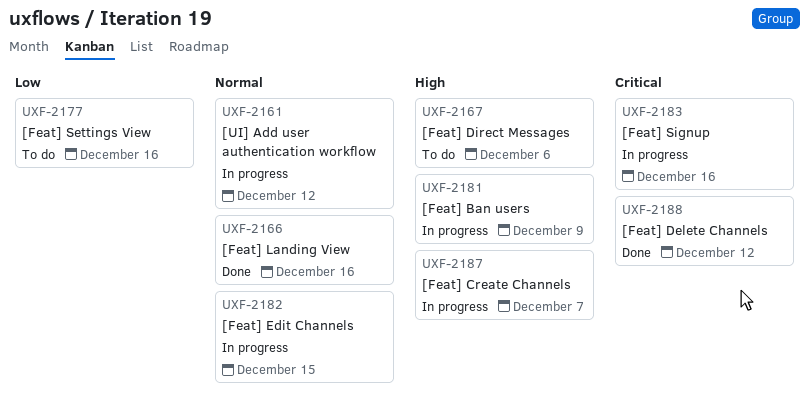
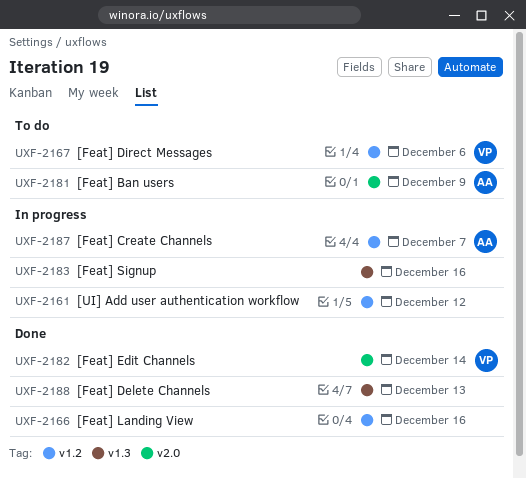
UXF-2177: present -> none
UXF-2181, status: In progress -> To do
UXF-2182, status: In progress -> Done
UXF-2182, due: Dec 15 -> Dec 14
UXF-2188, due: Dec 12 -> Dec 13

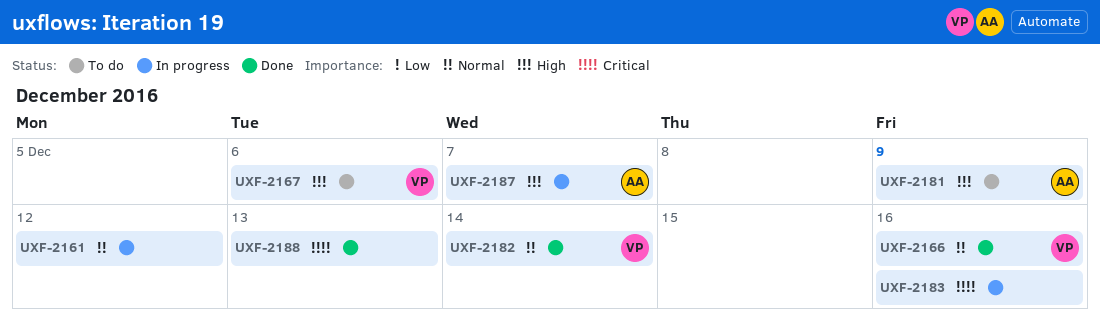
UXF-2166, owner: none -> VP

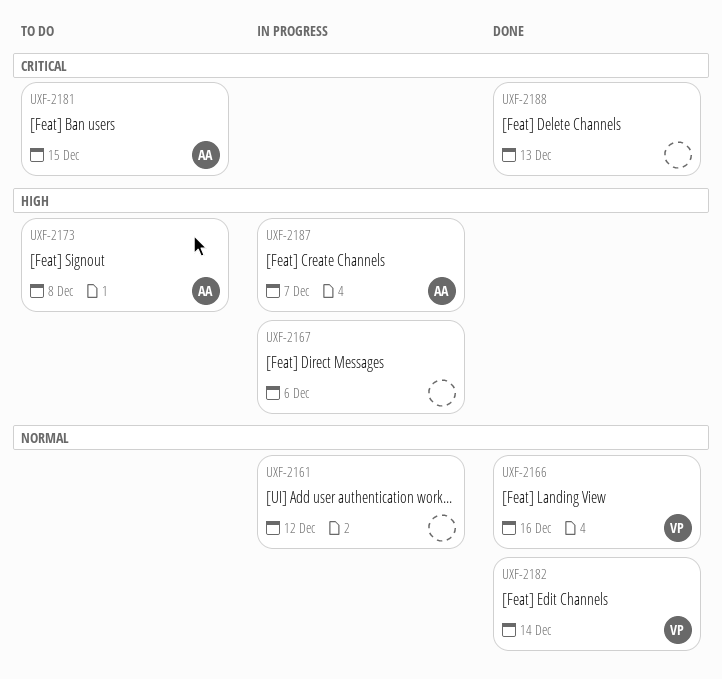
UXF-2167, status: To do -> In progress
UXF-2167, owner: VP -> none
UXF-2173: none -> present
UXF-2181, priority: High -> Critical
UXF-2181, due: Dec 9 -> Dec 15
UXF-2183: present -> none

